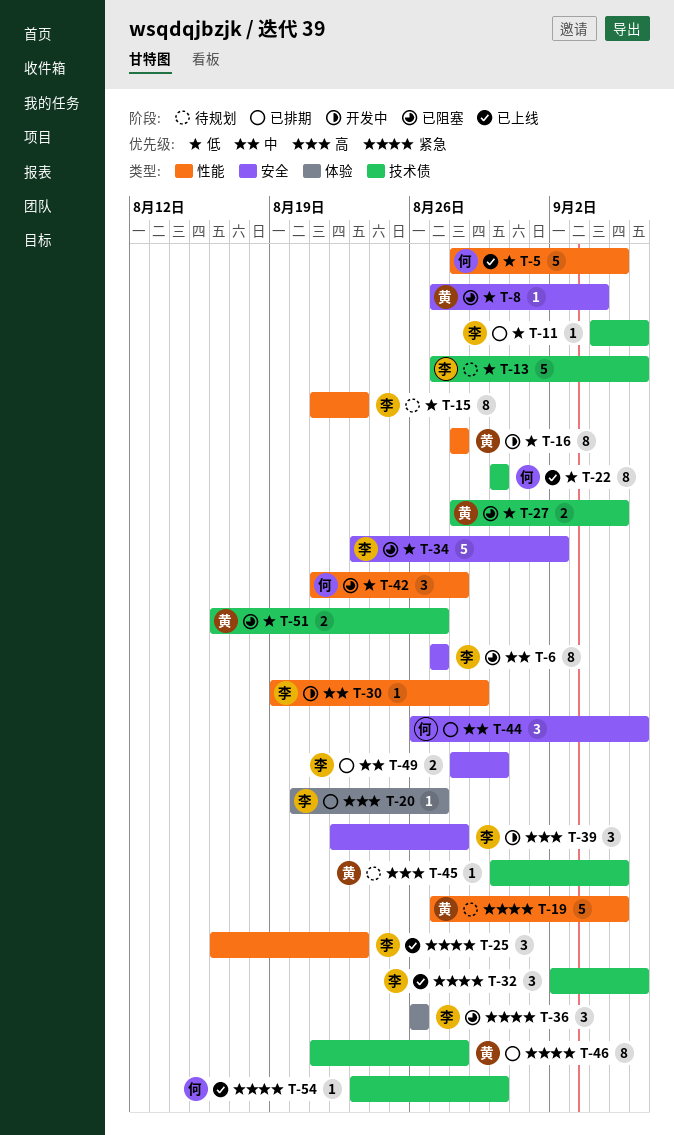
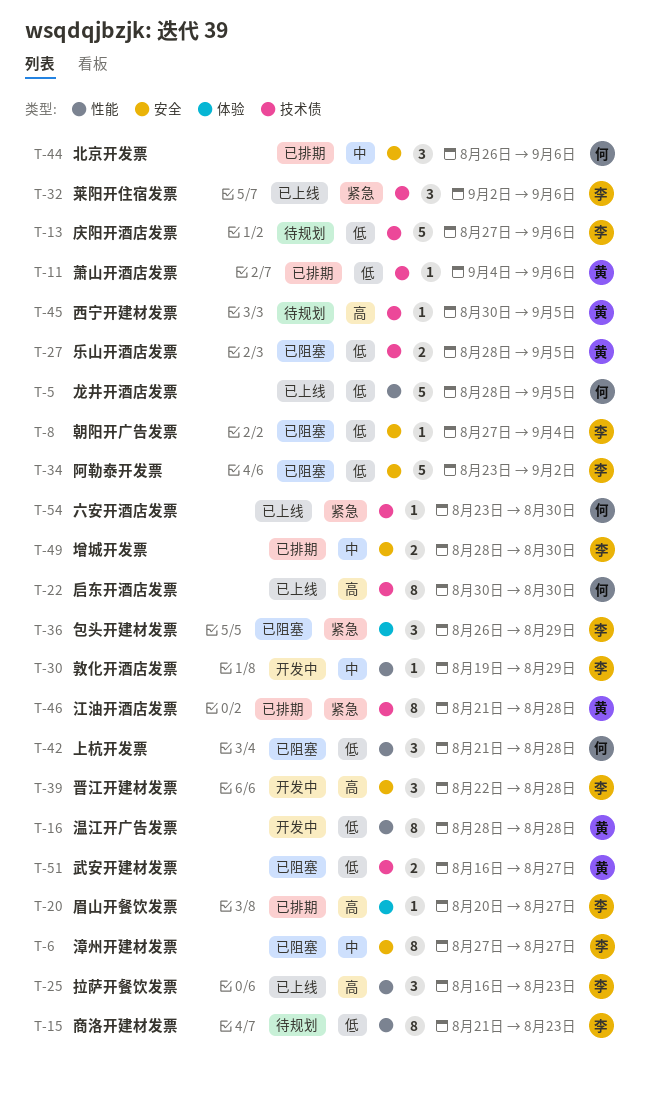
T-8, owner: 黄 -> 李
T-11, owner: 李 -> 黄
T-19: present -> none
T-22, priority: 低 -> 高
T-25, priority: 紧急 -> 高
T-36, due: Aug 26 -> Aug 29

